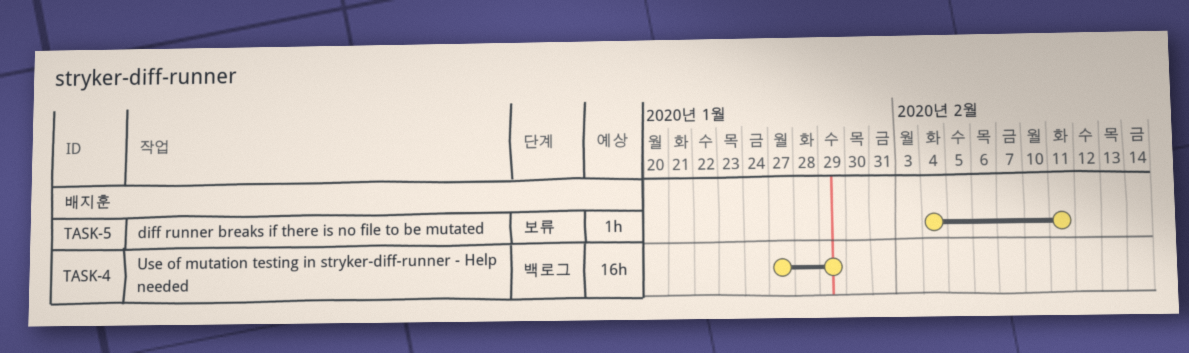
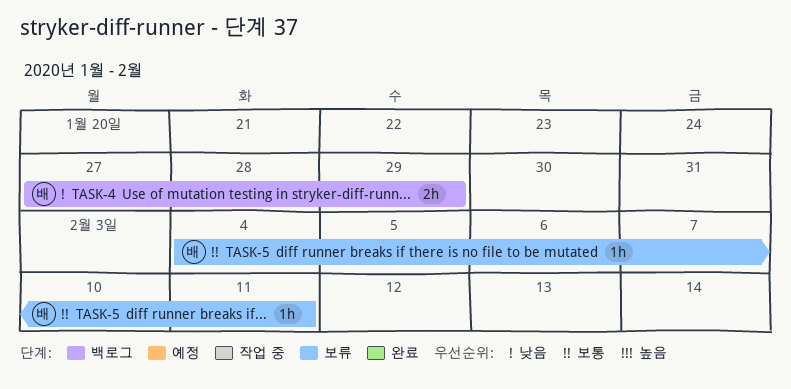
TASK-4, estimate: 16h -> 2h

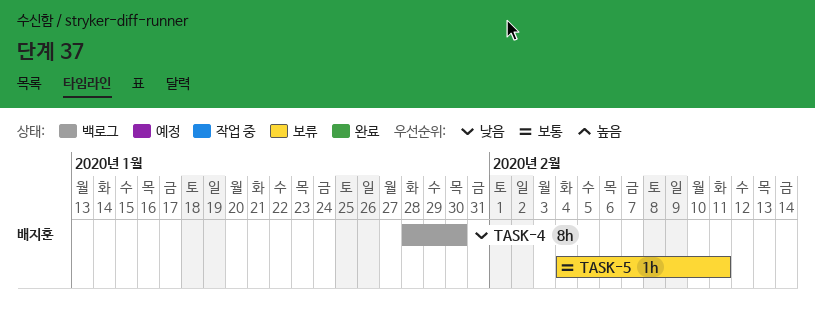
TASK-4, estimate: 2h -> 8h
TASK-4, start: Jan 27 -> Jan 28
TASK-4, due: Jan 29 -> Jan 30

